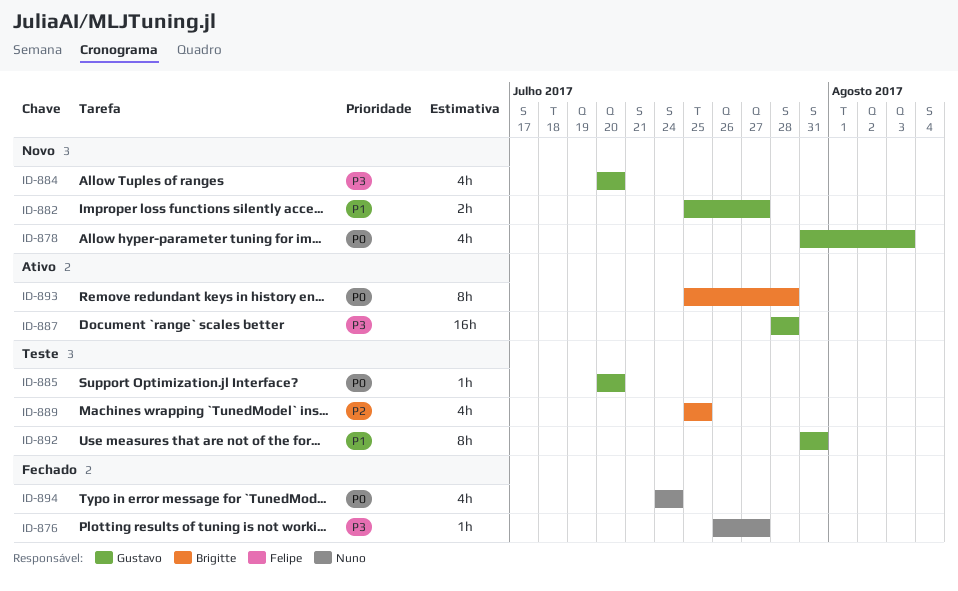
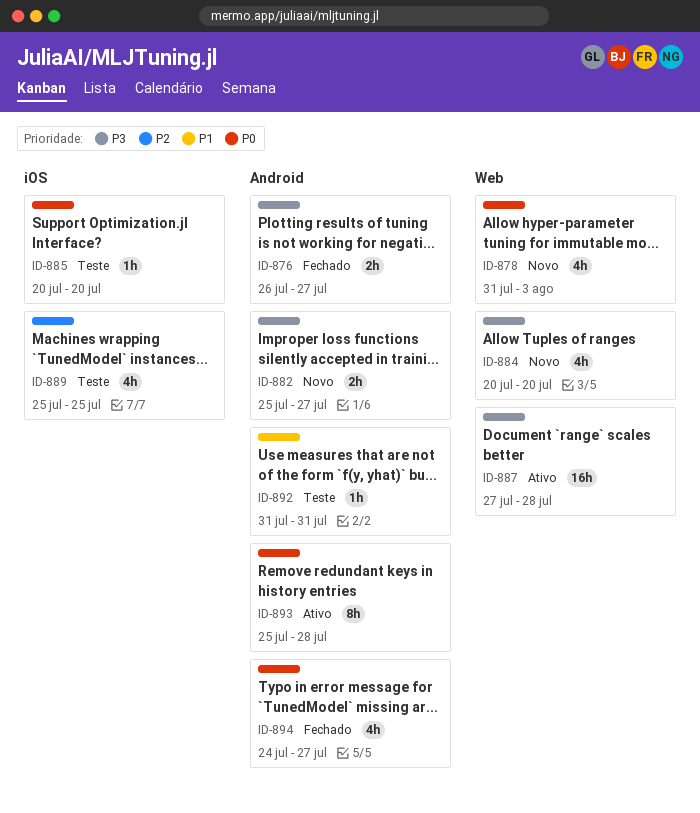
ID-876, estimate: 1h -> 2h
ID-882, priority: P1 -> P3
ID-887, start: Jul 28 -> Jul 27
ID-892, estimate: 8h -> 1h
ID-894, due: Jul 24 -> Jul 27

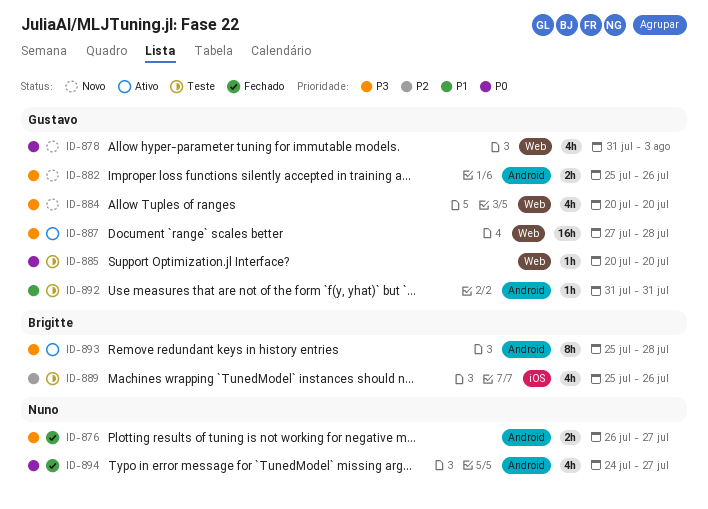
ID-882, due: Jul 27 -> Jul 26
ID-885, label: iOS -> Web
ID-889, due: Jul 25 -> Jul 26
ID-893, priority: P0 -> P3

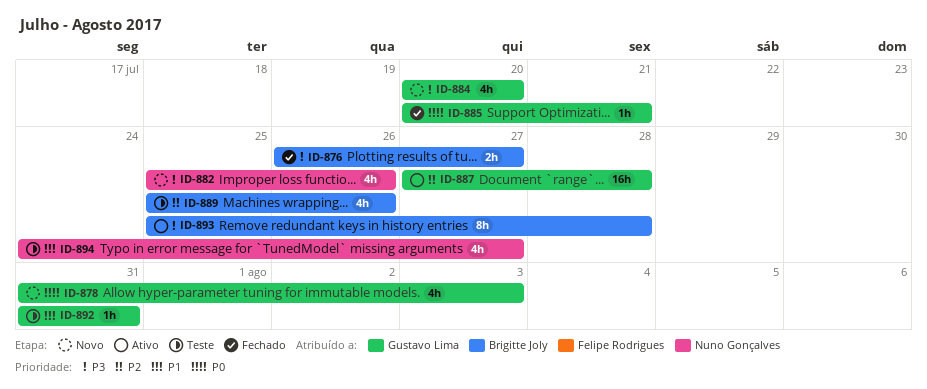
ID-876, owner: Nuno Gonçalves -> Brigitte Joly
ID-882, owner: Gustavo Lima -> Nuno Gonçalves
ID-882, estimate: 2h -> 4h
ID-885, status: Teste -> Fechado
ID-885, due: Jul 20 -> Jul 21
ID-887, priority: P3 -> P2
ID-894, status: Fechado -> Teste
ID-894, priority: P0 -> P1

